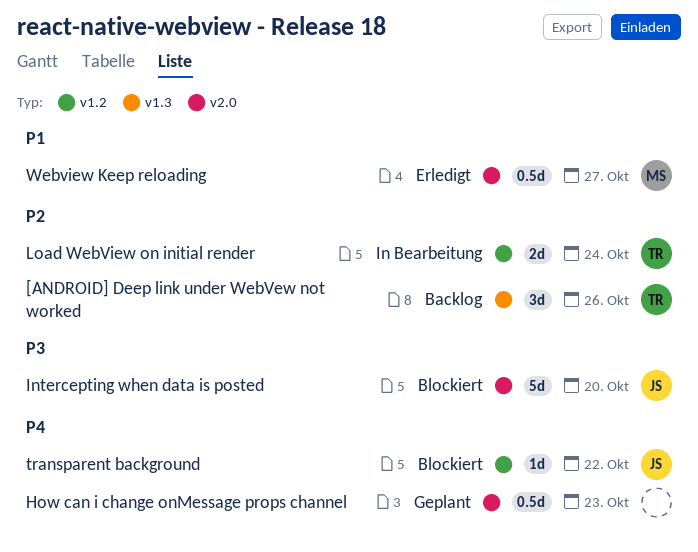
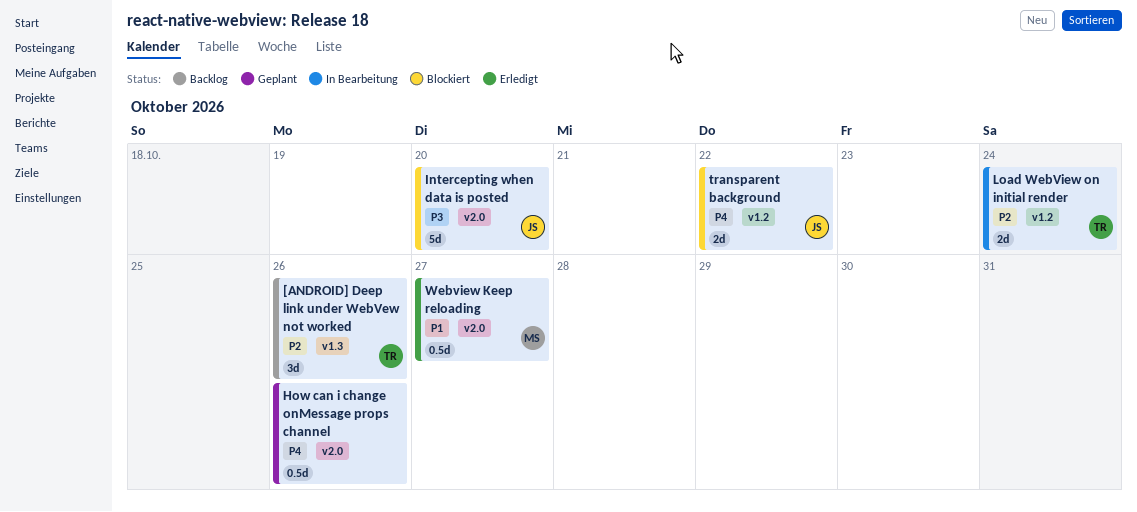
How can i change onMessage props channel, due: Oct 23 -> Oct 26
transparent background, estimate: 1d -> 2d

